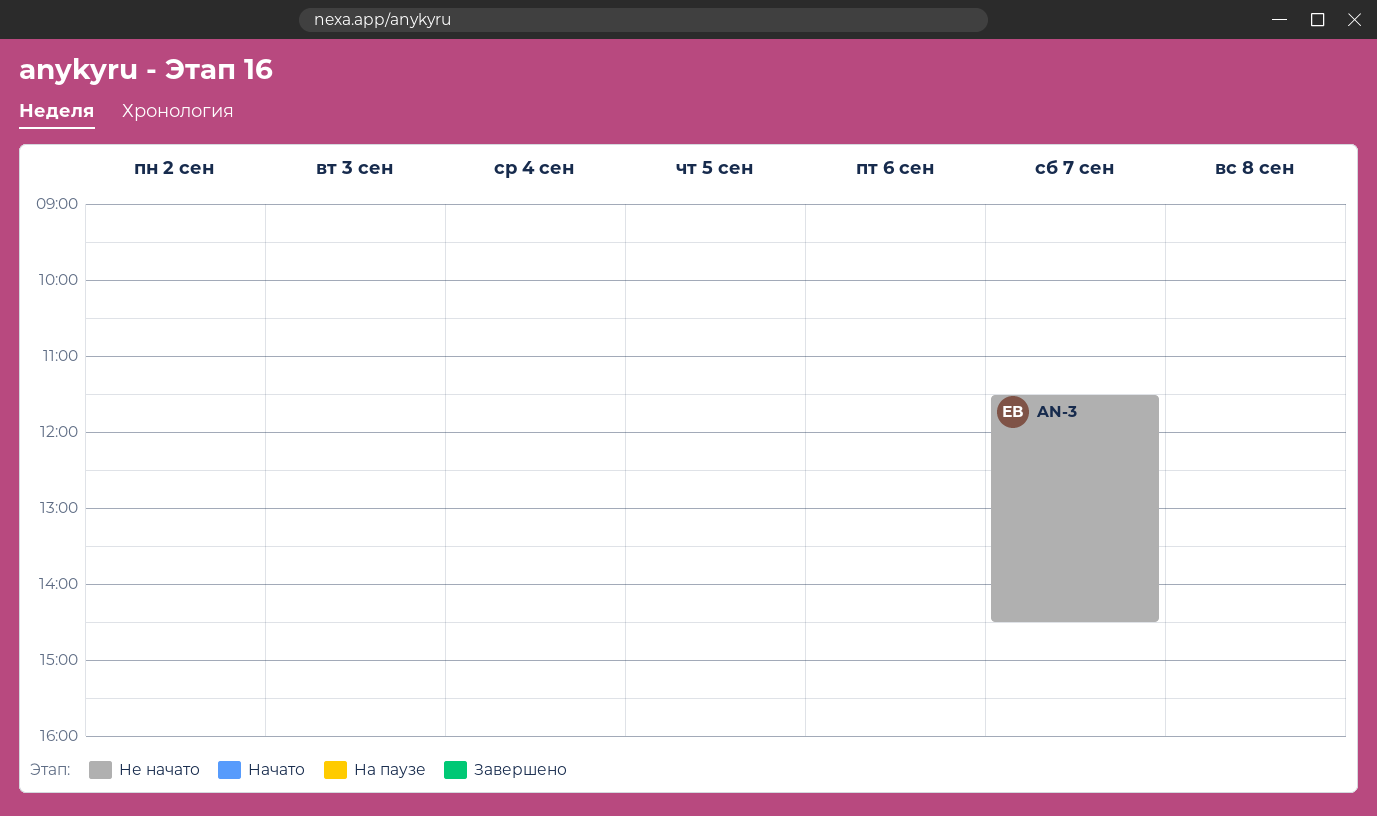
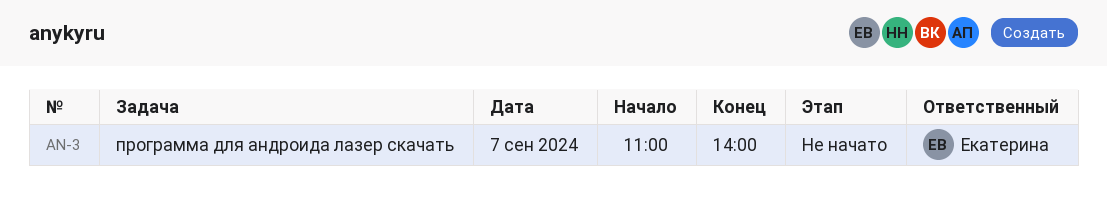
AN-3, begins: 11:30 -> 11:00
AN-3, ends: 14:30 -> 14:00

